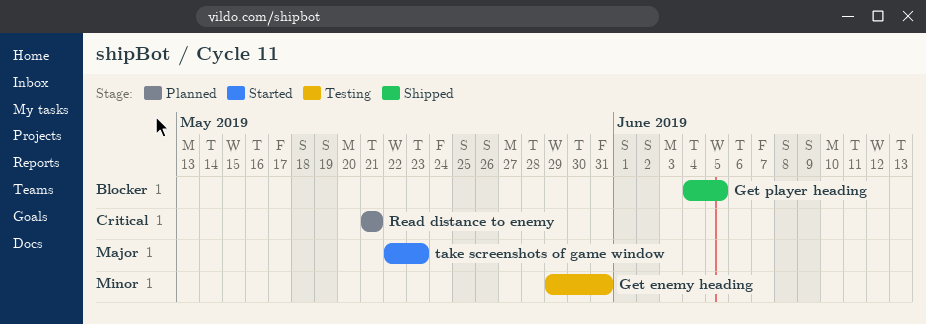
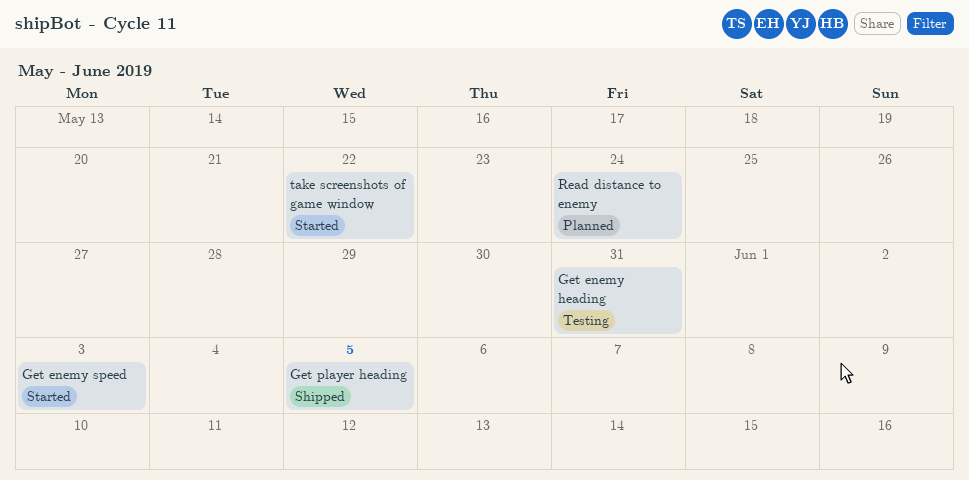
Get enemy speed: none -> present
Read distance to enemy, due: May 21 -> May 24
take screenshots of game window, due: May 23 -> May 22

